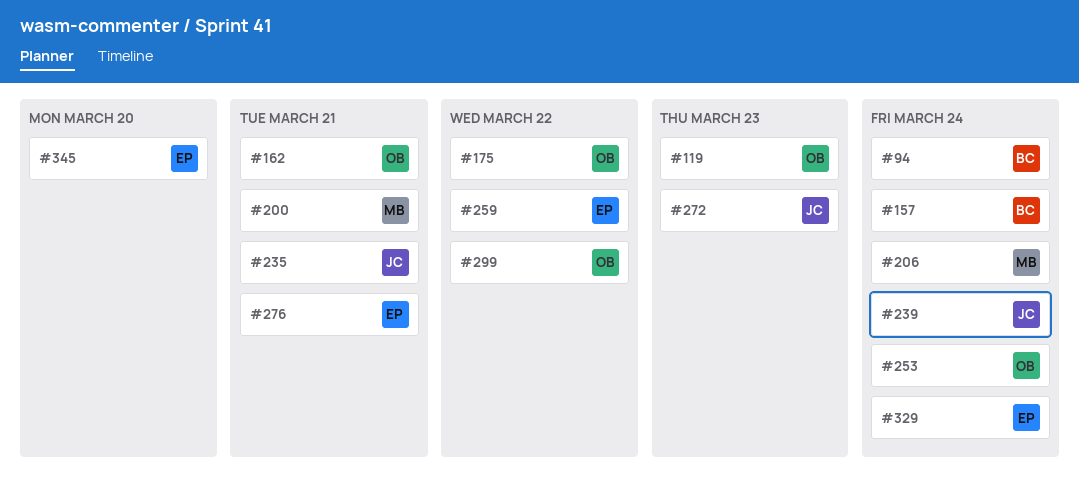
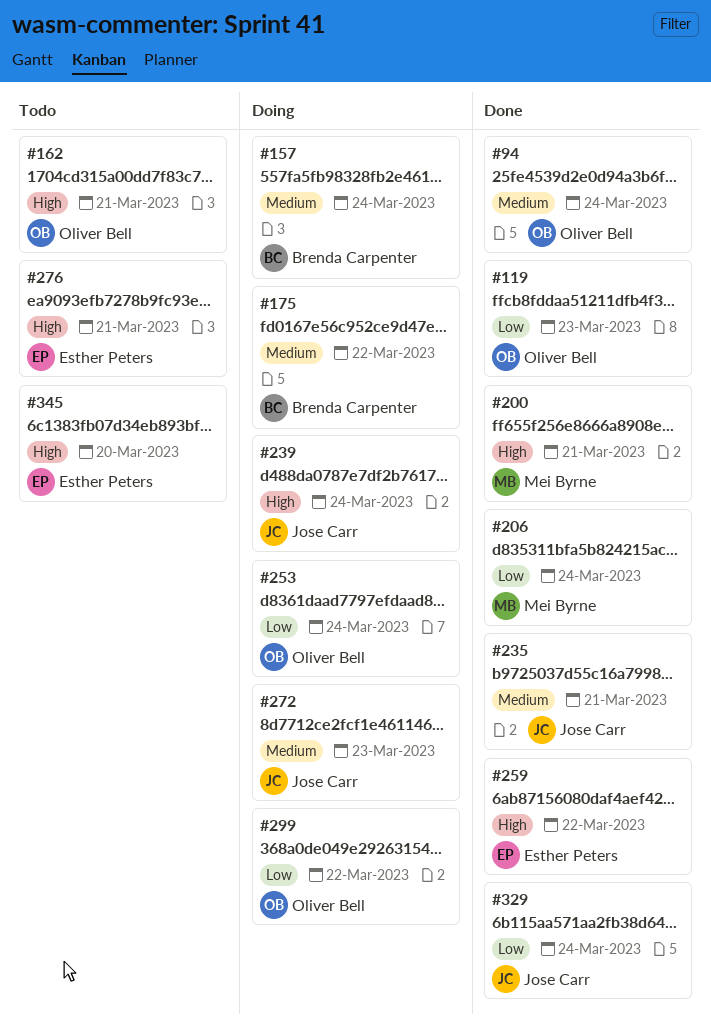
#94, owner: Brenda Carpenter -> Oliver Bell
#175, owner: Oliver Bell -> Brenda Carpenter
#329, owner: Esther Peters -> Jose Carr

